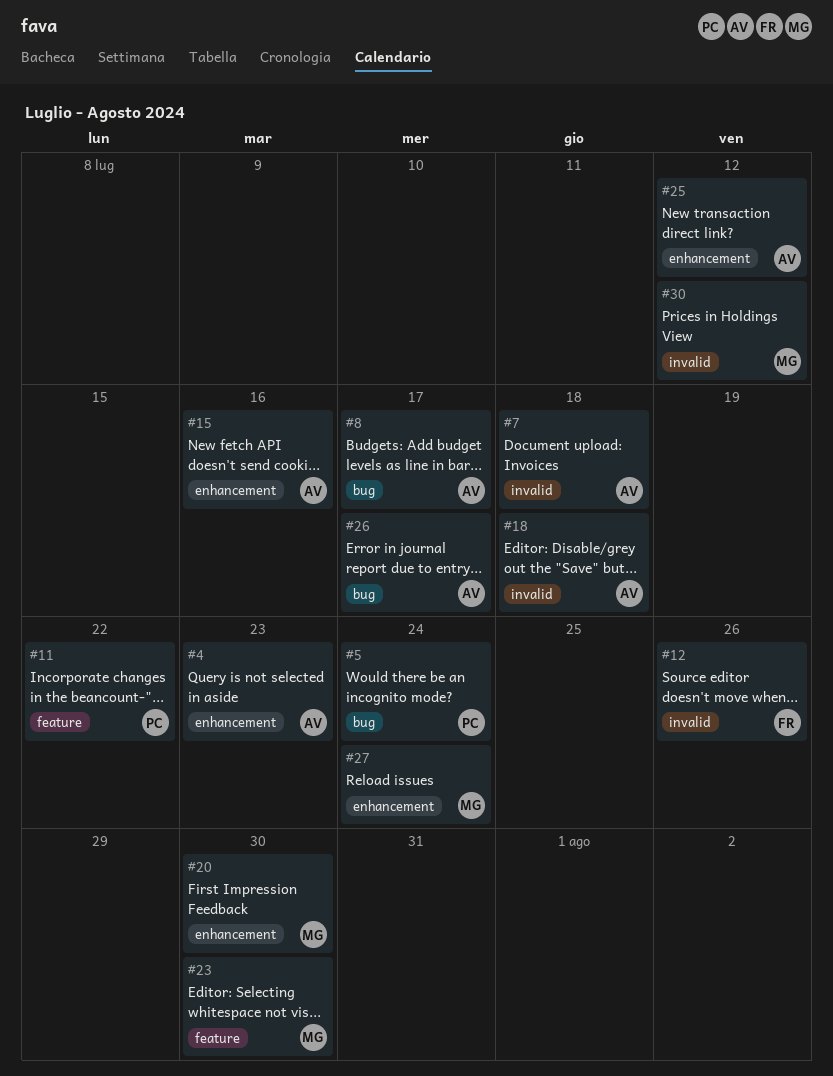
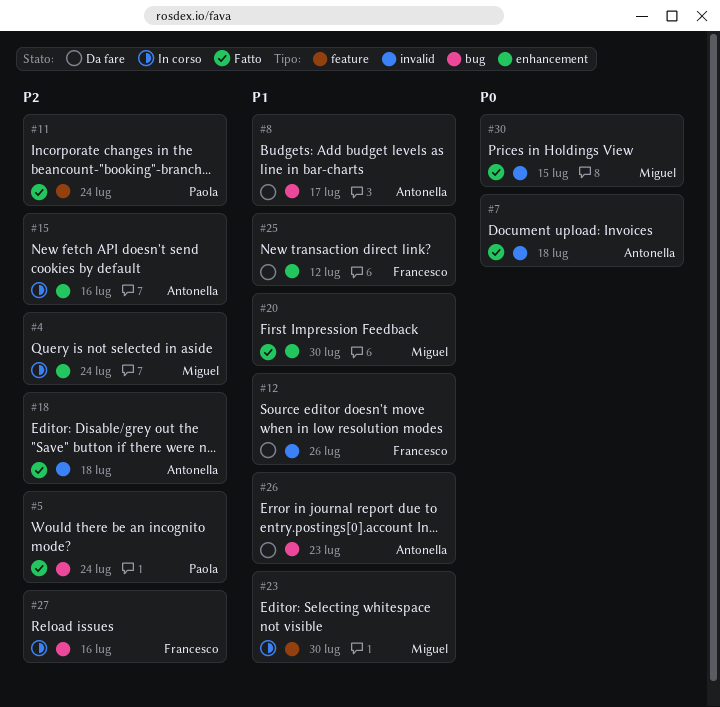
#4, owner: Antonella -> Miguel
#4, due: Jul 23 -> Jul 24
#11, due: Jul 22 -> Jul 24
#25, owner: Antonella -> Francesco
#26, due: Jul 17 -> Jul 23
#27, owner: Miguel -> Francesco
#27, label: enhancement -> bug
#27, due: Jul 24 -> Jul 16
#30, due: Jul 12 -> Jul 15

